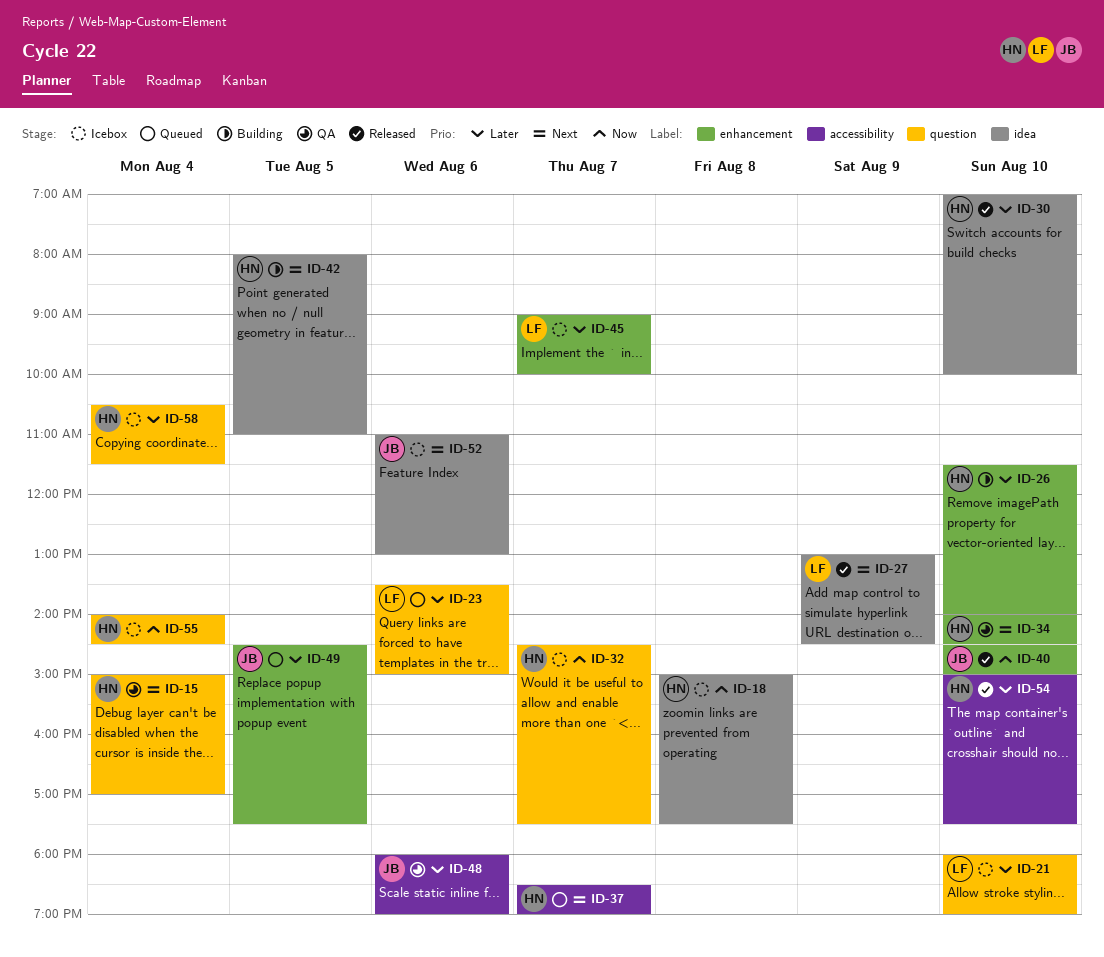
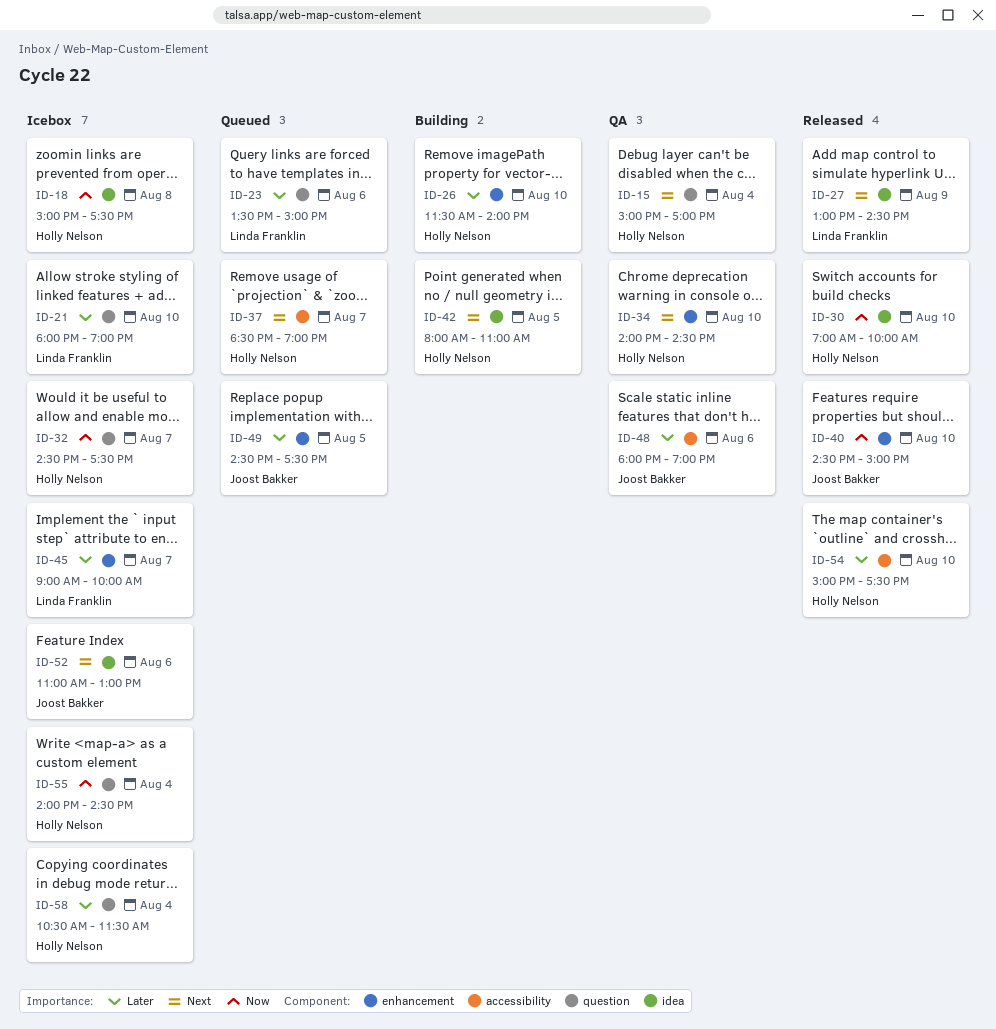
ID-30, priority: Later -> Now

